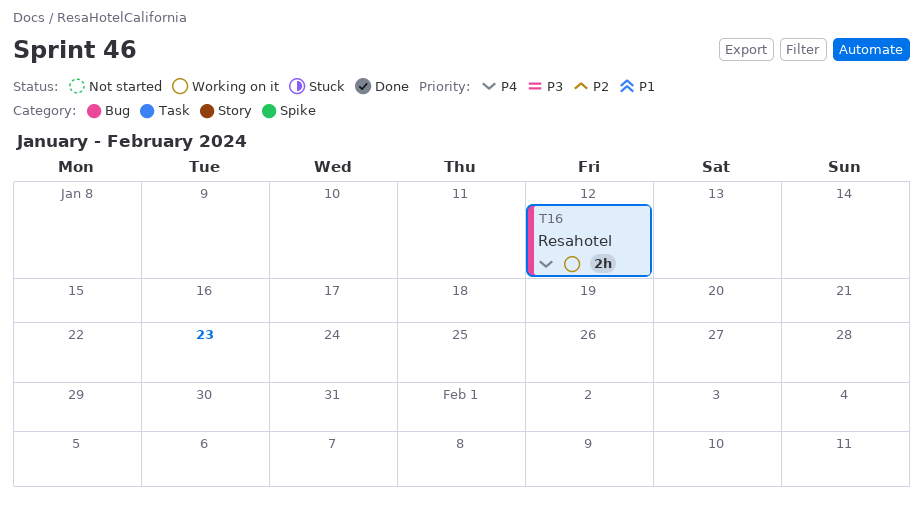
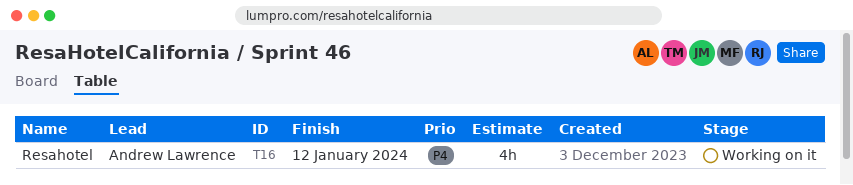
T16, estimate: 2h -> 4h

